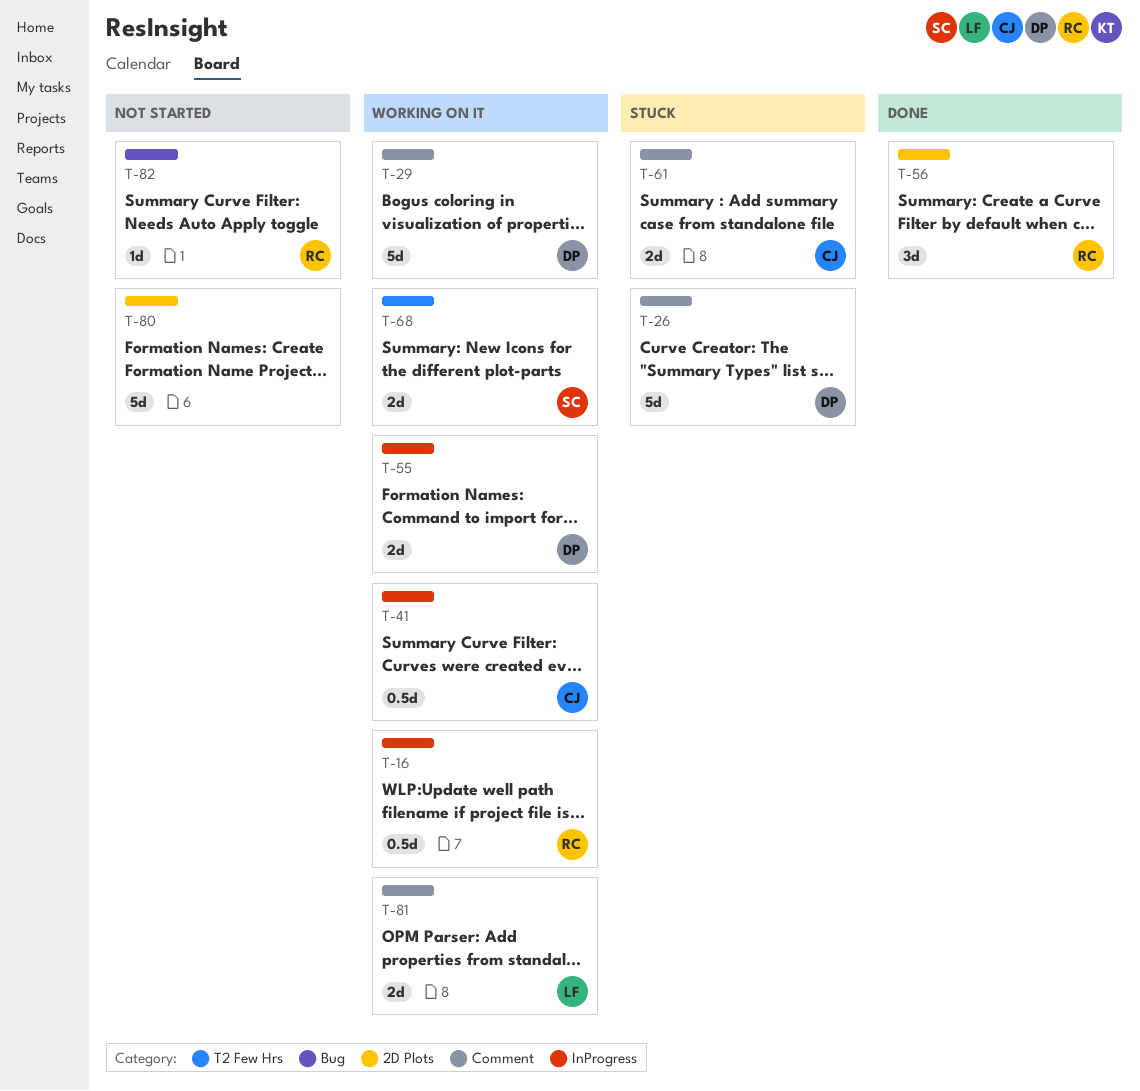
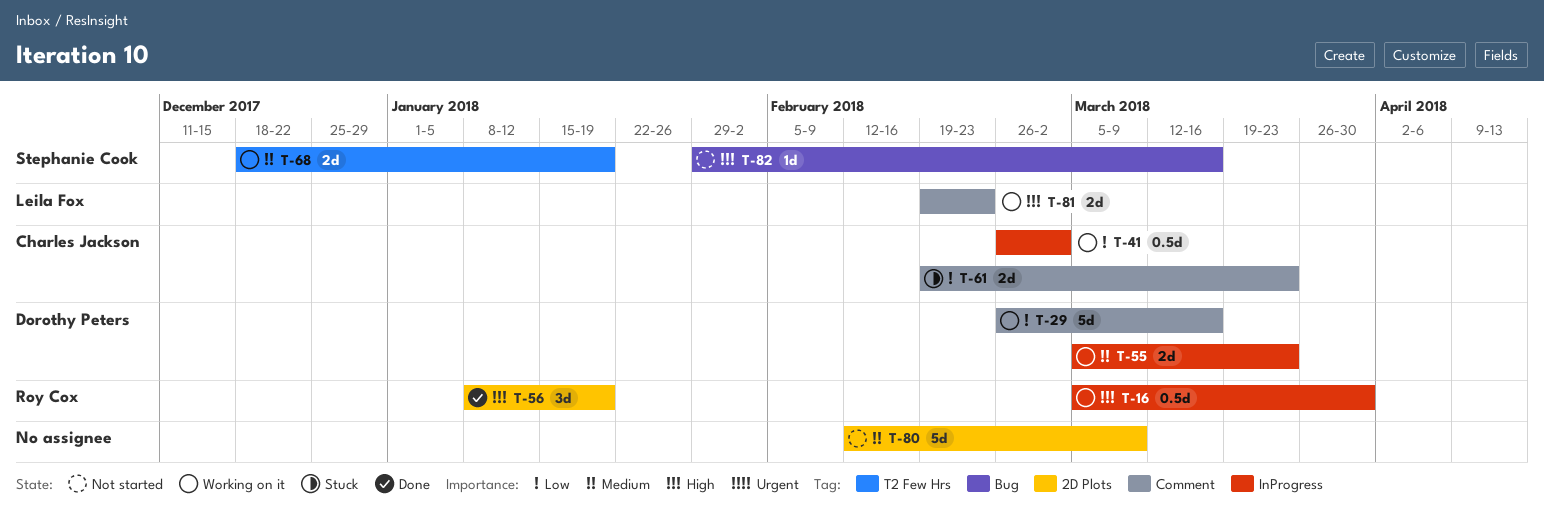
T-26: present -> none
T-82, owner: Roy Cox -> Stephanie Cook

